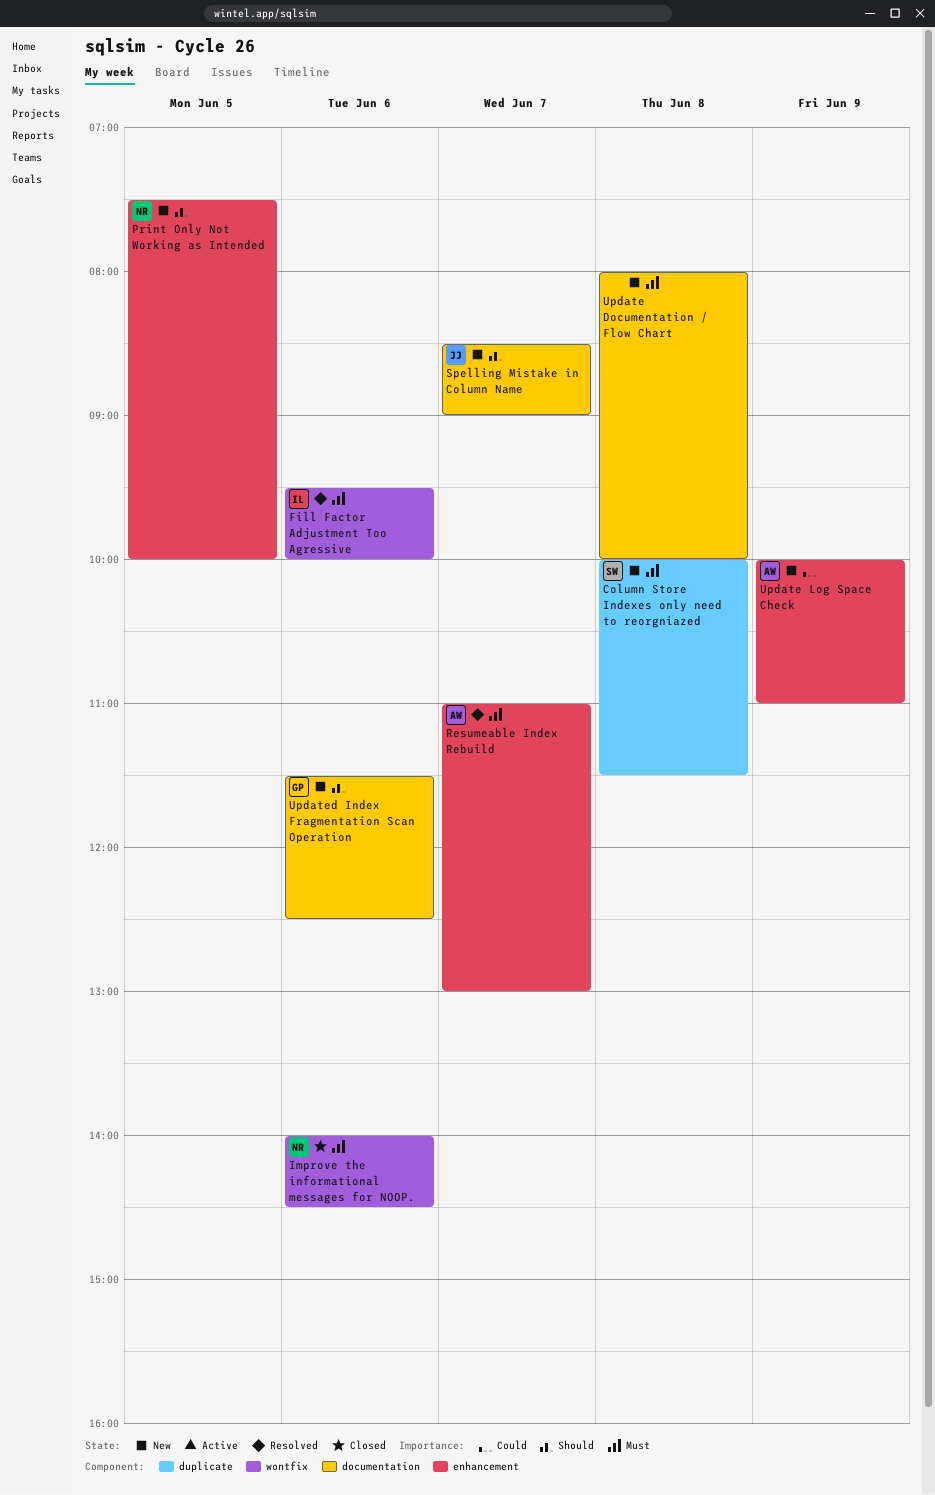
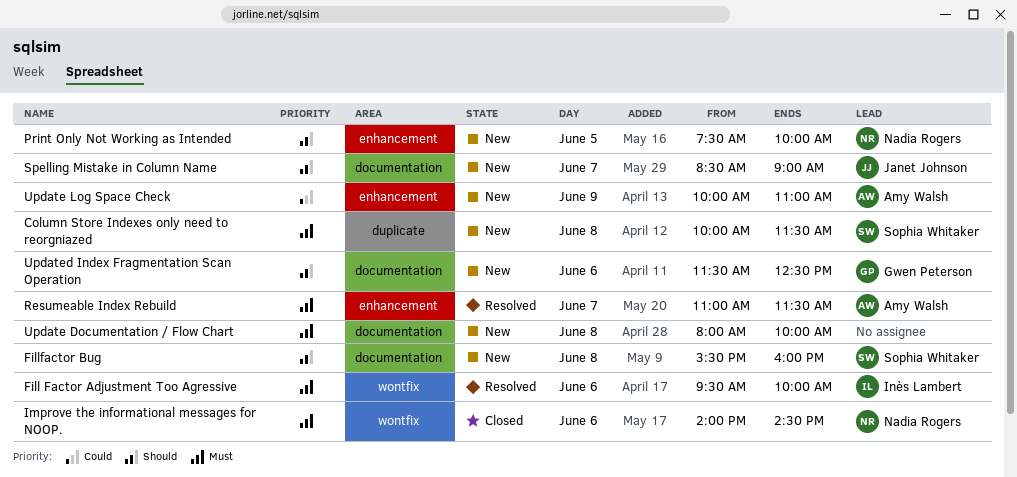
Fillfactor Bug: none -> present
Resumeable Index Rebuild, ends: 13:00 -> 11:30

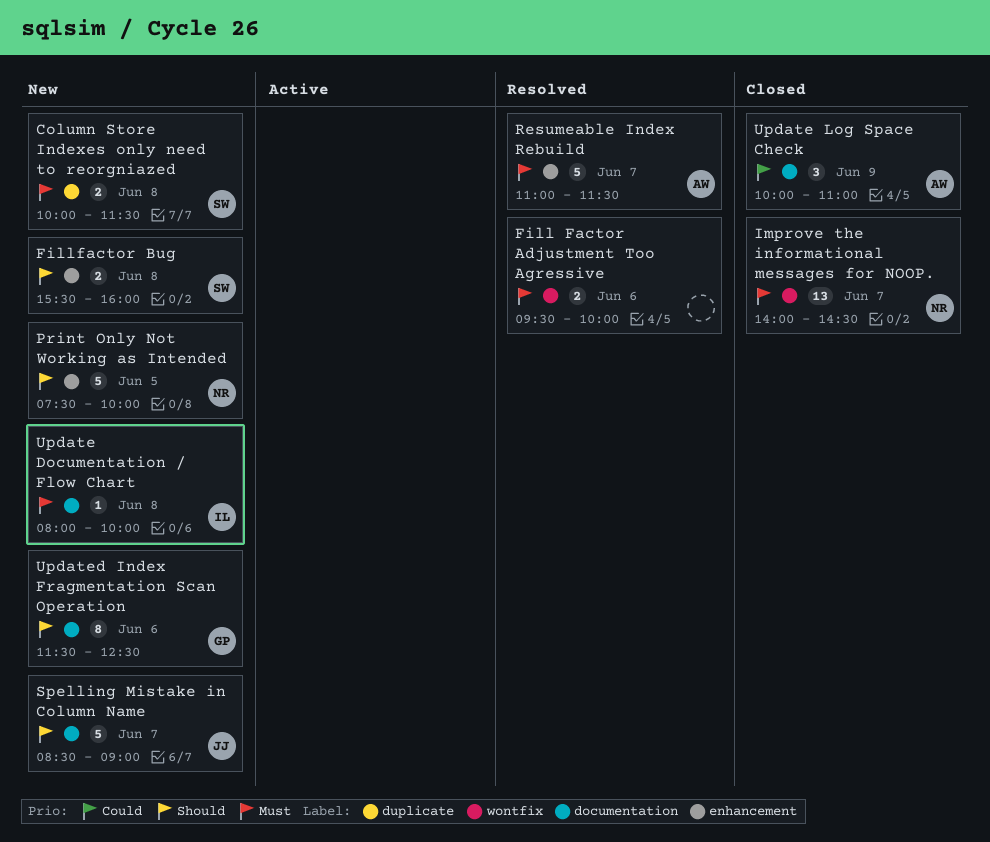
Fill Factor Adjustment Too Agressive, owner: Inès Lambert -> none
Fillfactor Bug, label: documentation -> enhancement
Improve the informational messages for NOOP., day: Jun 6 -> Jun 7
Update Documentation / Flow Chart, owner: none -> Inès Lambert
Update Log Space Check, status: New -> Closed
Update Log Space Check, label: enhancement -> documentation

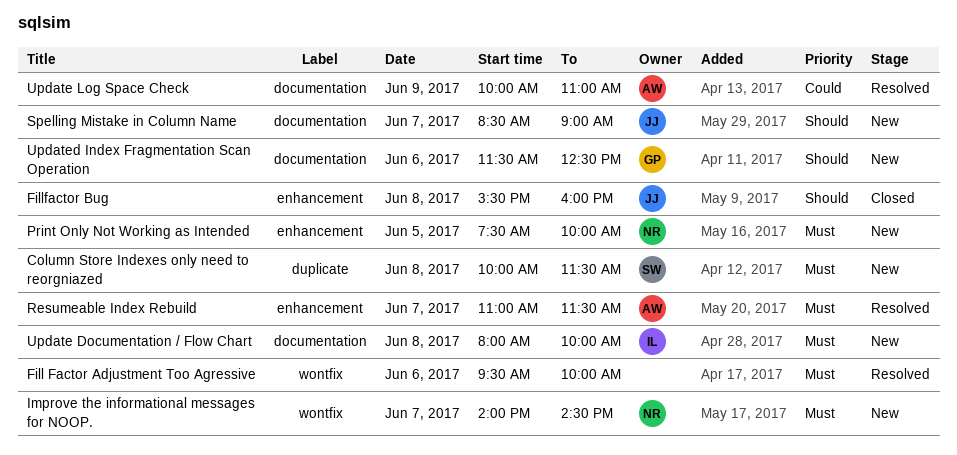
Fillfactor Bug, status: New -> Closed
Fillfactor Bug, owner: SW -> JJ
Improve the informational messages for NOOP., status: Closed -> New
Print Only Not Working as Intended, priority: Should -> Must
Update Log Space Check, status: Closed -> Resolved

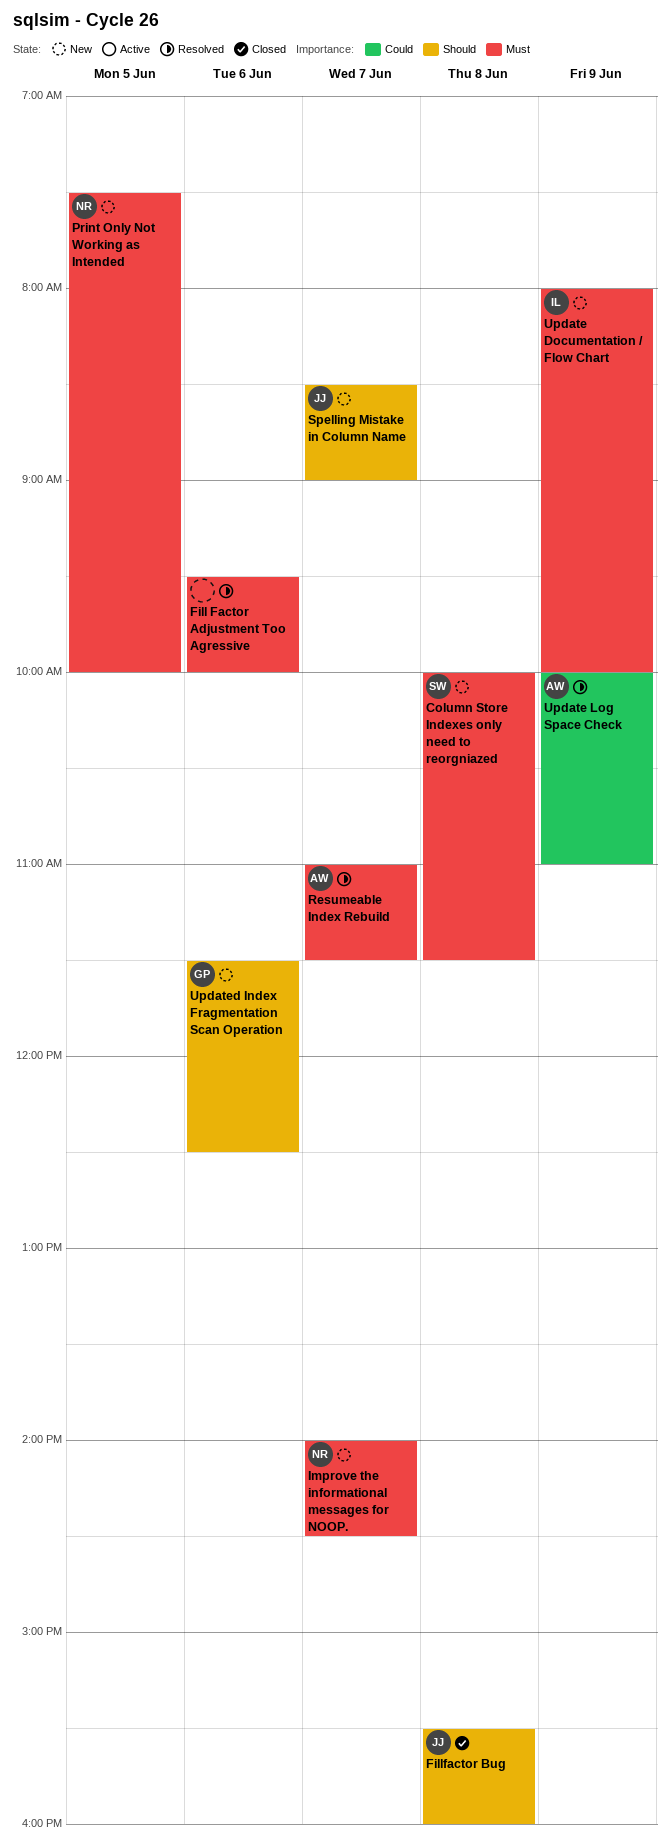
Update Documentation / Flow Chart, day: Jun 8 -> Jun 9

